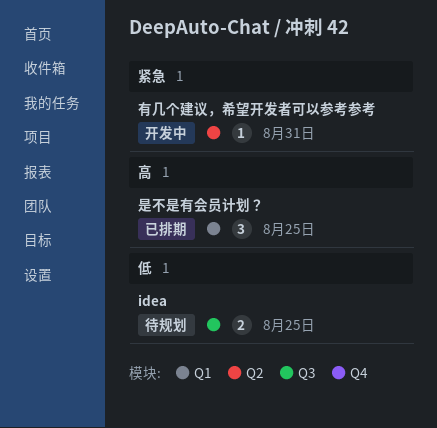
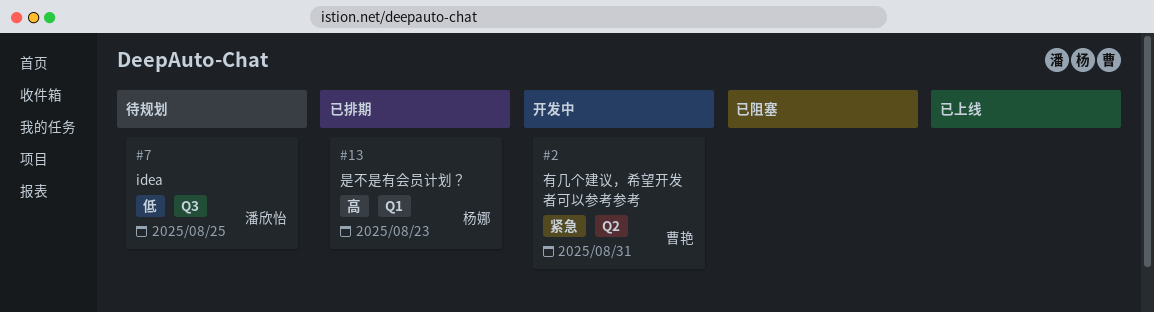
是不是有会员计划？, due: Aug 25 -> Aug 23

